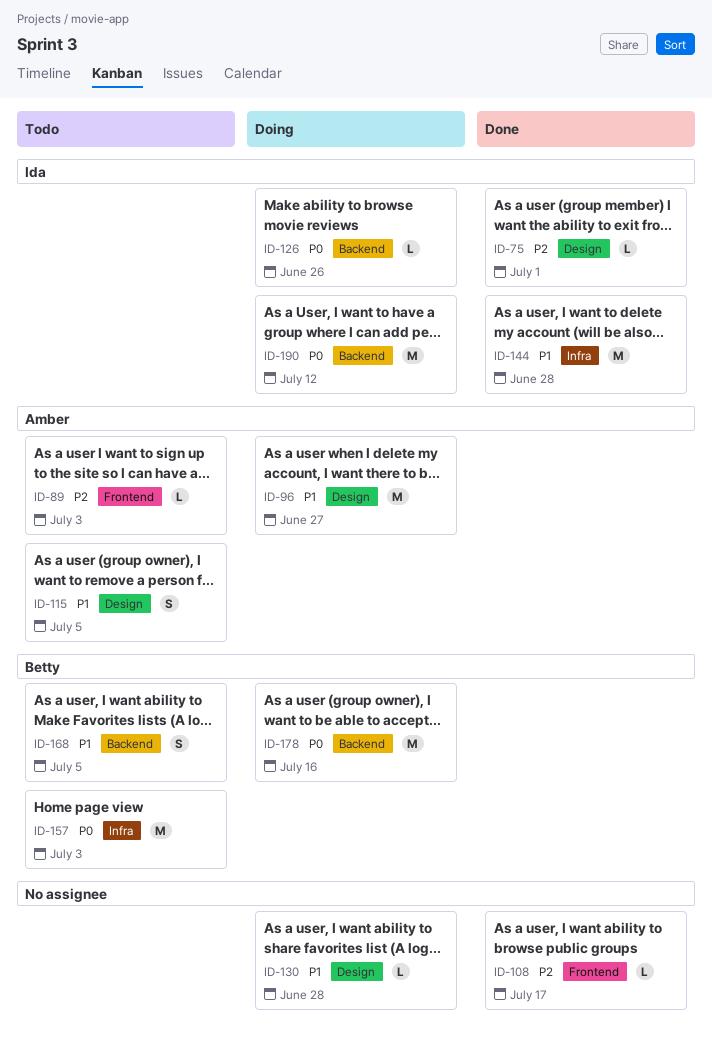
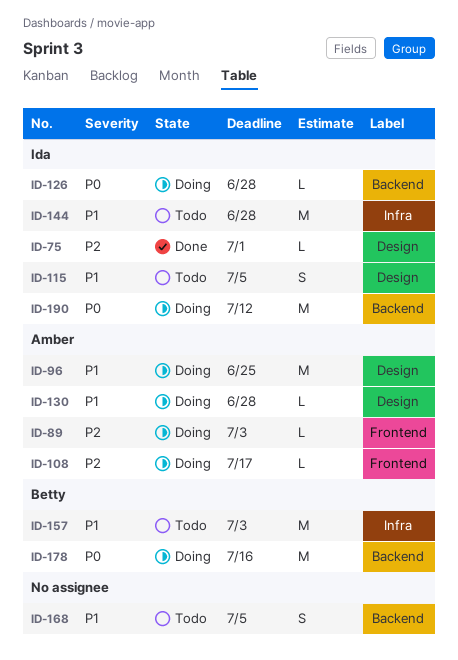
ID-89, status: Todo -> Doing
ID-96, due: Jun 27 -> Jun 25
ID-108, status: Done -> Doing
ID-108, owner: none -> Amber
ID-115, owner: Amber -> Ida
ID-126, due: Jun 26 -> Jun 28
ID-130, owner: none -> Amber
ID-144, status: Done -> Todo
ID-157, priority: P0 -> P1
ID-168, owner: Betty -> none

